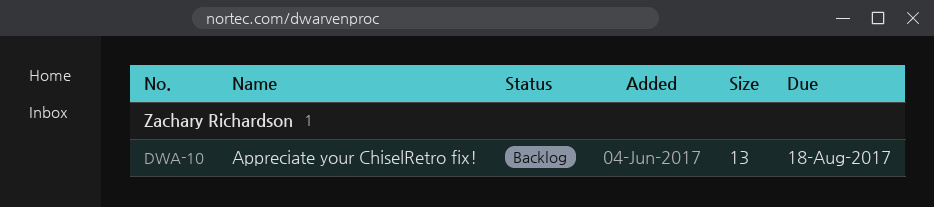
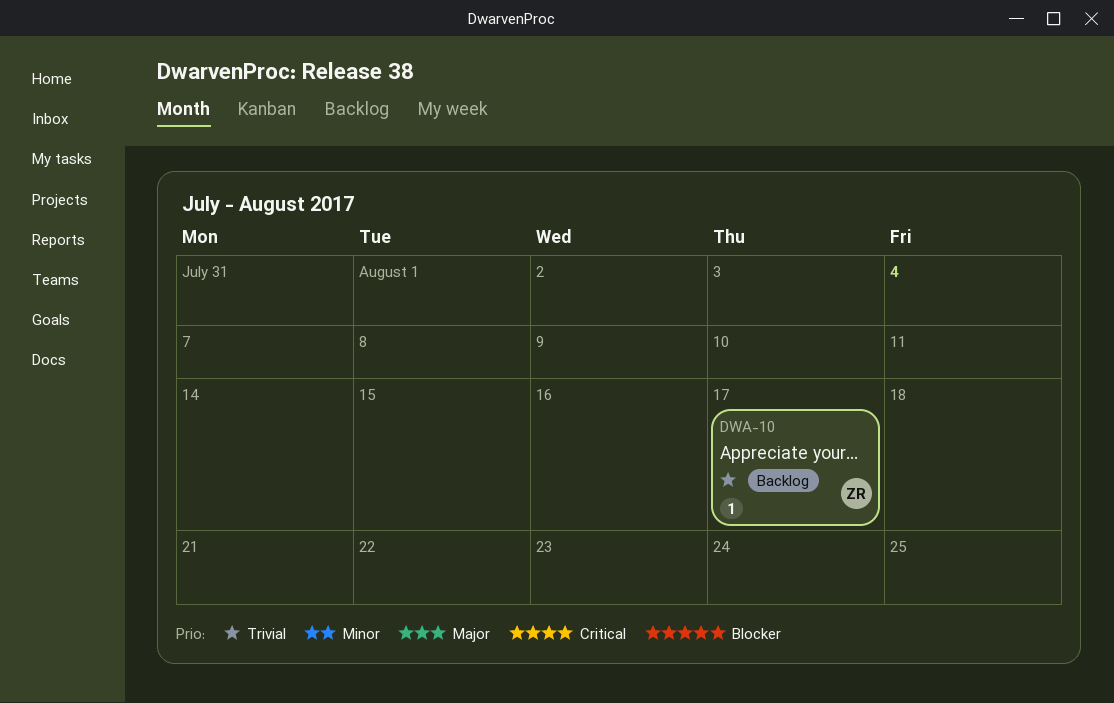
DWA-10, estimate: 13 -> 1
DWA-10, due: Aug 18 -> Aug 17

